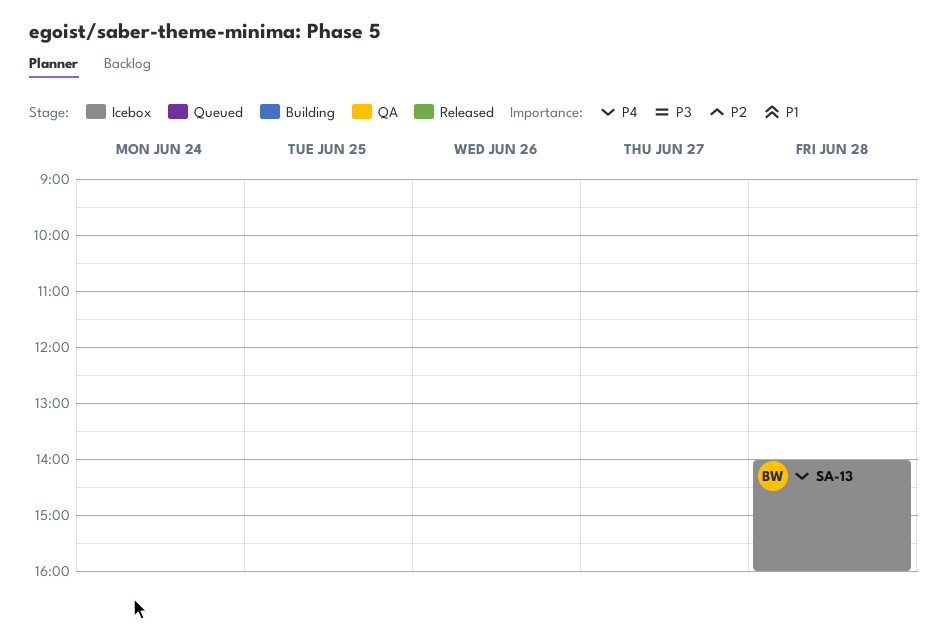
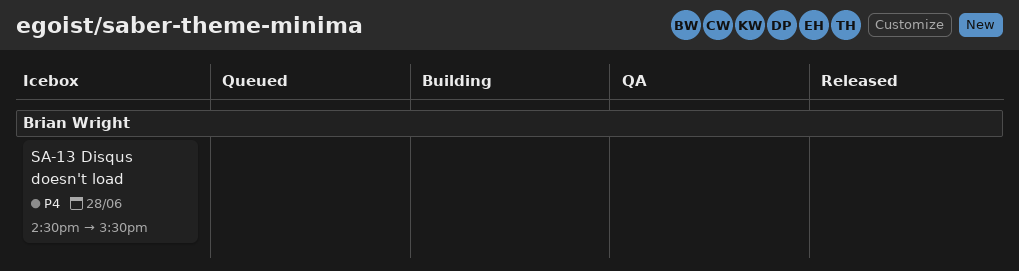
SA-13, begins: 14:00 -> 14:30
SA-13, ends: 16:00 -> 15:30

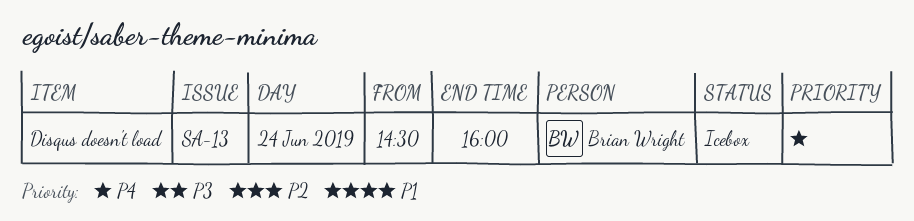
SA-13, day: Jun 28 -> Jun 24
SA-13, ends: 15:30 -> 16:00

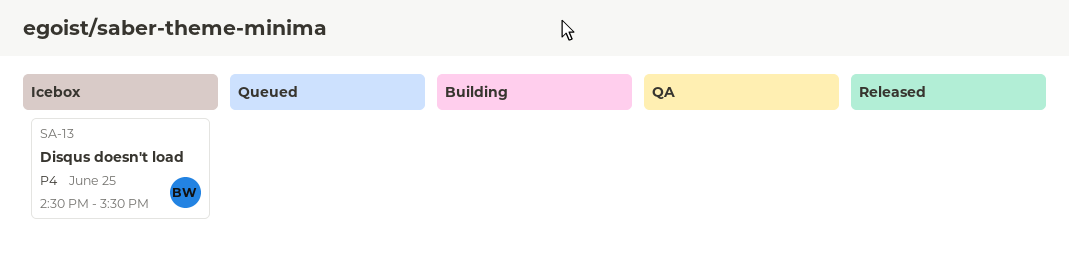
SA-13, day: Jun 24 -> Jun 25
SA-13, ends: 16:00 -> 15:30

